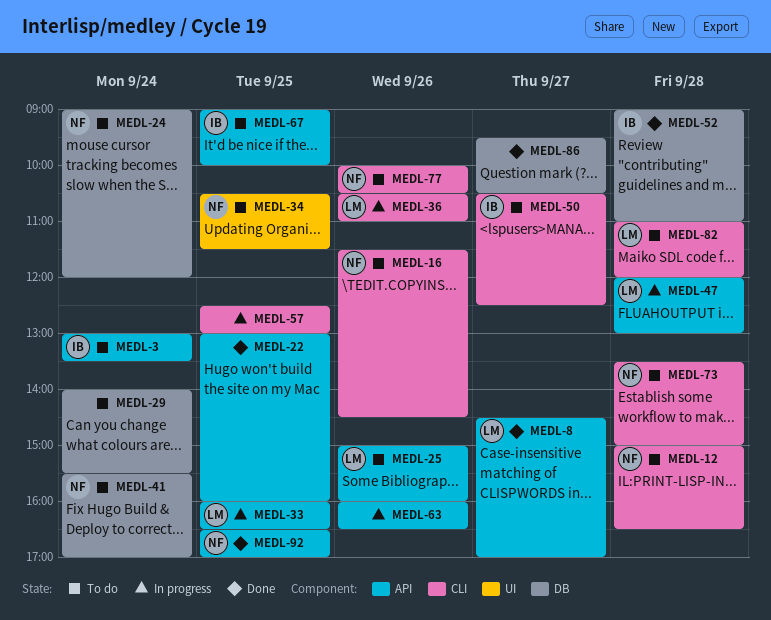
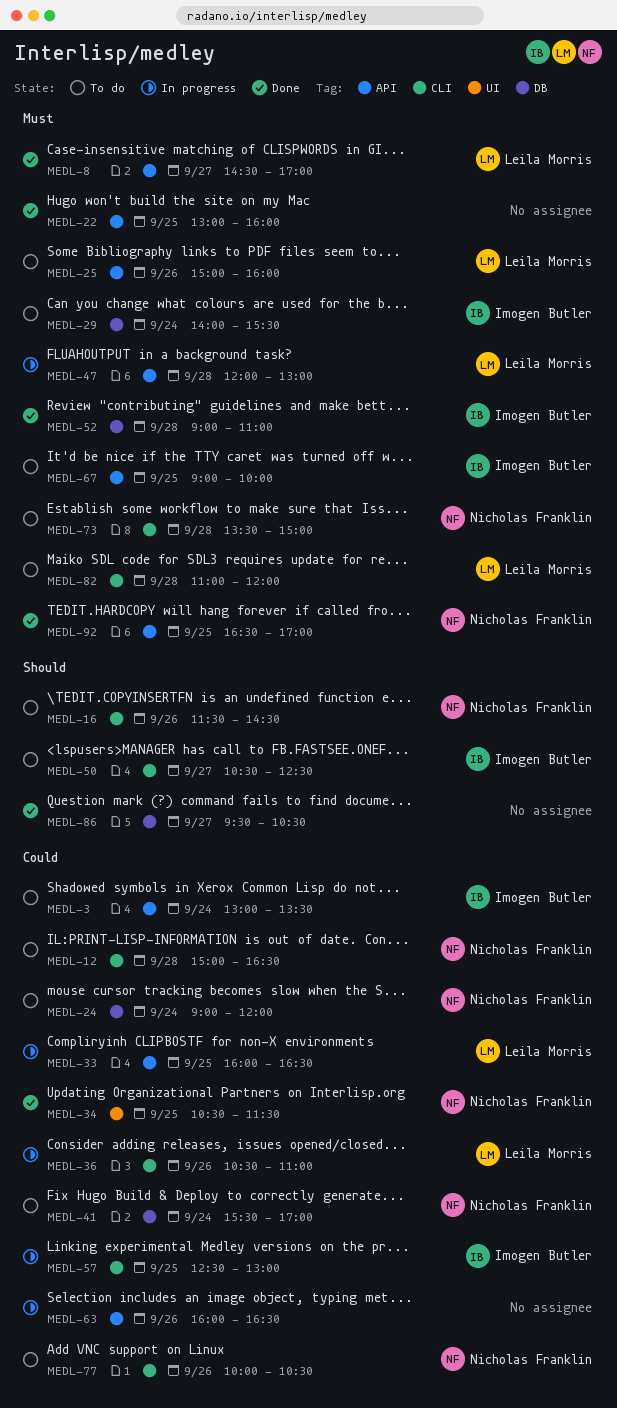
MEDL-29, owner: none -> Imogen Butler
MEDL-34, status: To do -> Done
MEDL-57, owner: none -> Imogen Butler

